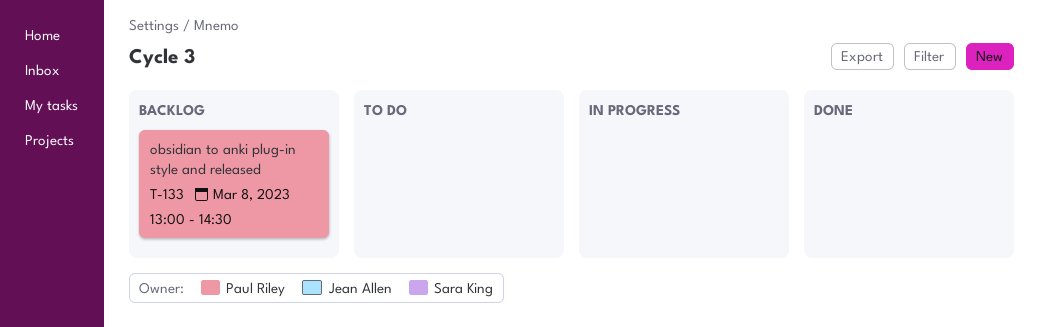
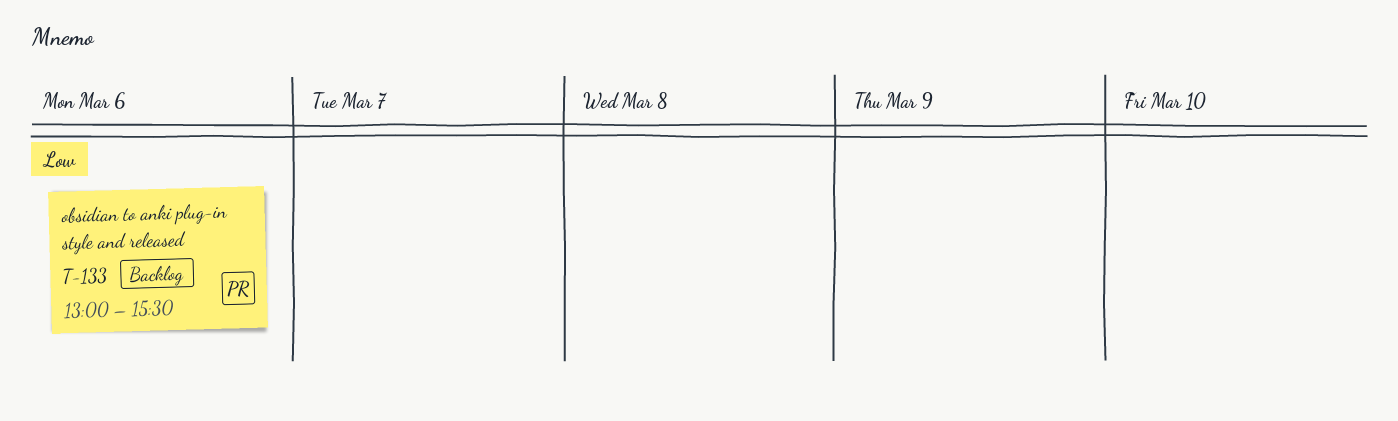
T-133, day: Mar 8 -> Mar 6
T-133, ends: 14:30 -> 15:30

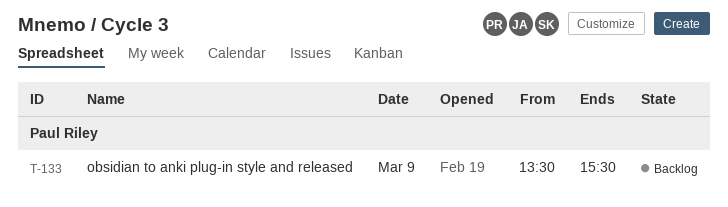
T-133, day: Mar 6 -> Mar 9
T-133, begins: 13:00 -> 13:30

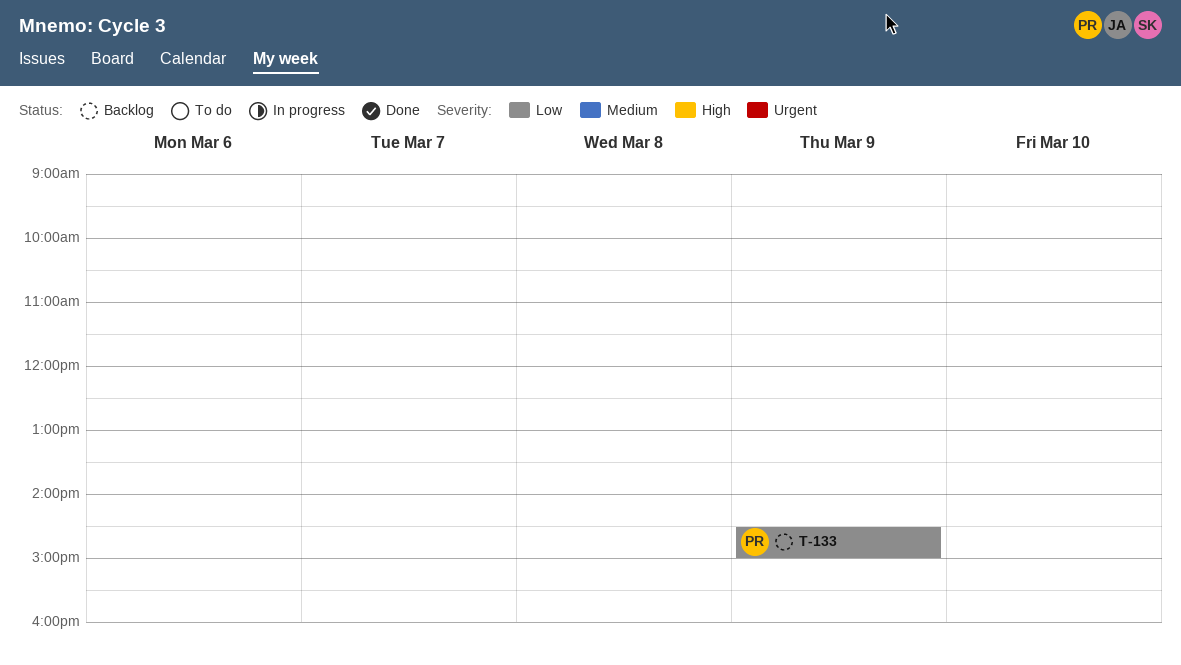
T-133, begins: 13:30 -> 14:30
T-133, ends: 15:30 -> 15:00

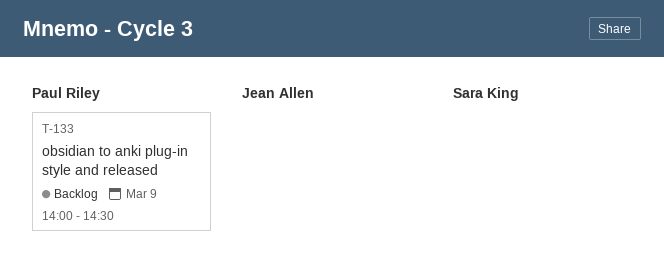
T-133, begins: 14:30 -> 14:00
T-133, ends: 15:00 -> 14:30

